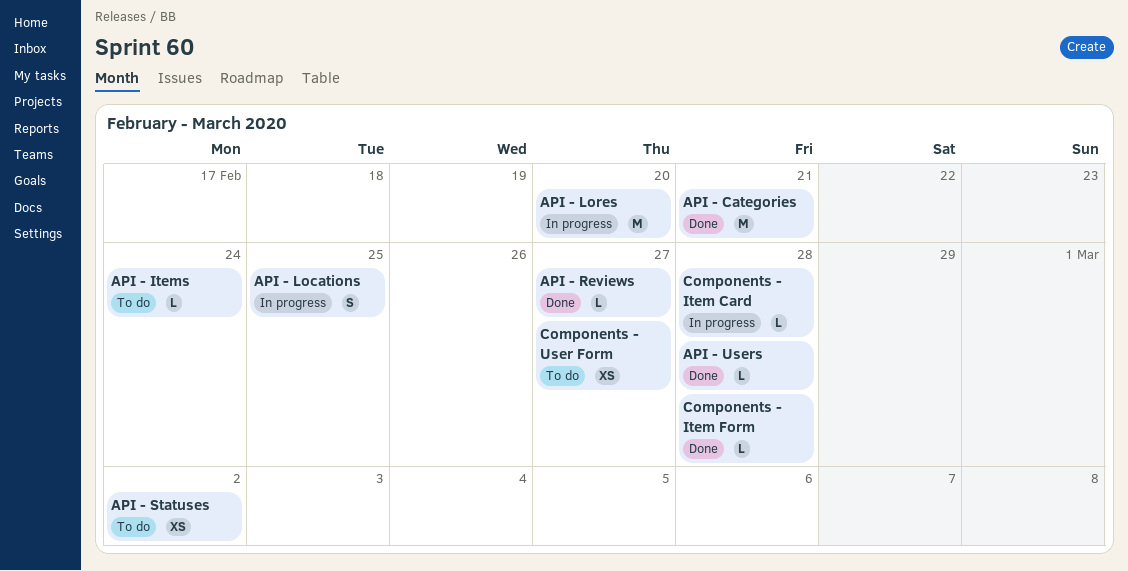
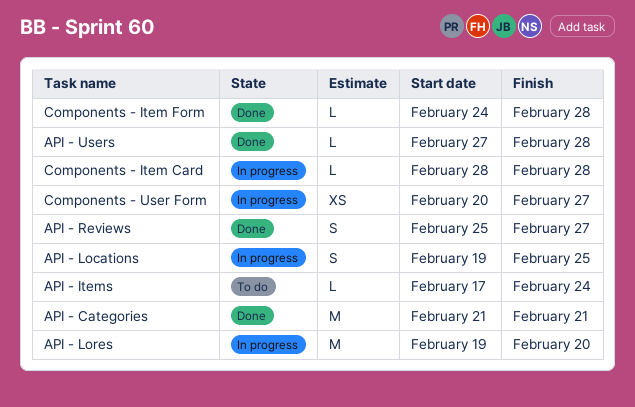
API - Reviews, estimate: L -> S
API - Statuses: present -> none
Components - User Form, status: To do -> In progress

